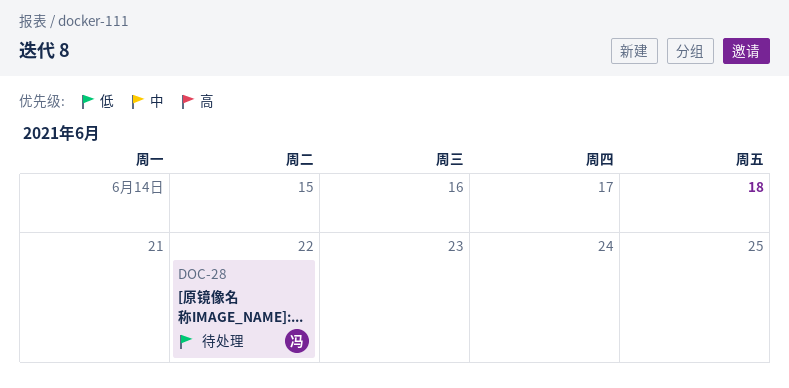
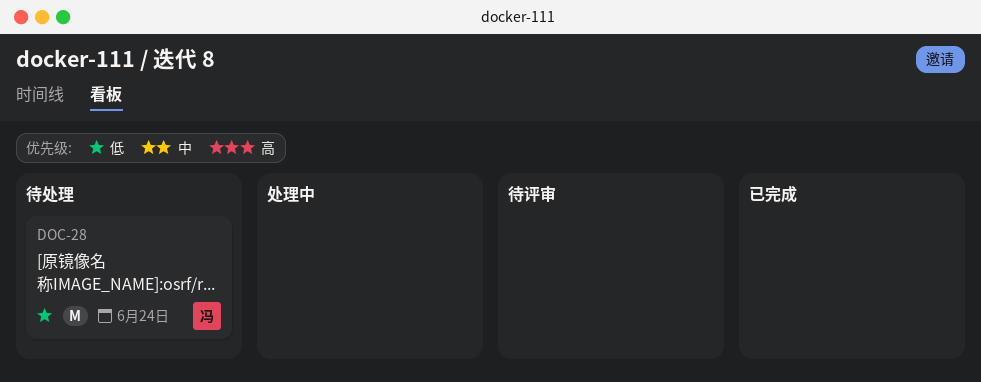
DOC-28, due: Jun 22 -> Jun 24

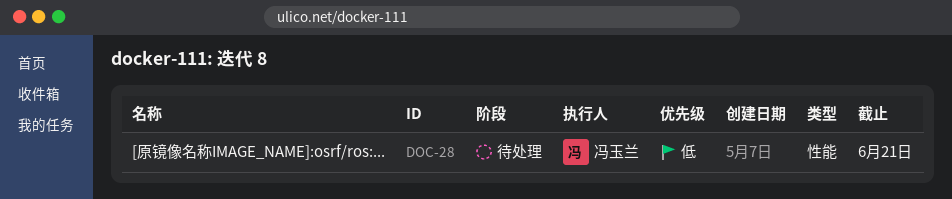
DOC-28, due: Jun 24 -> Jun 21

